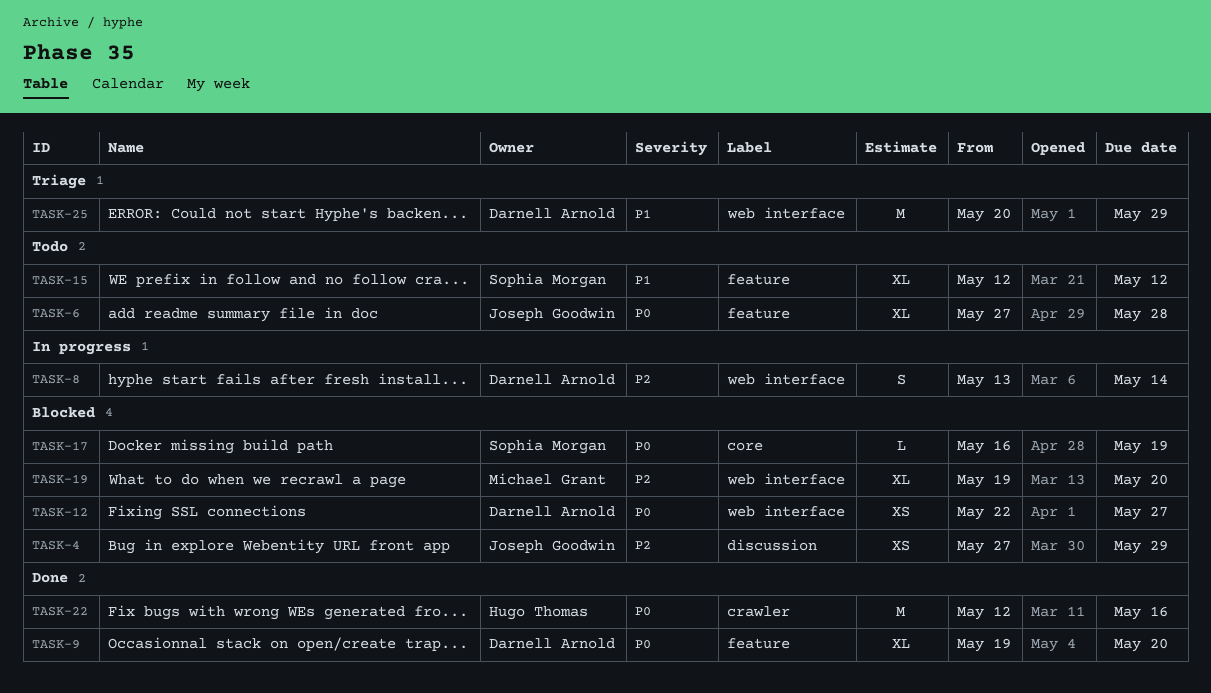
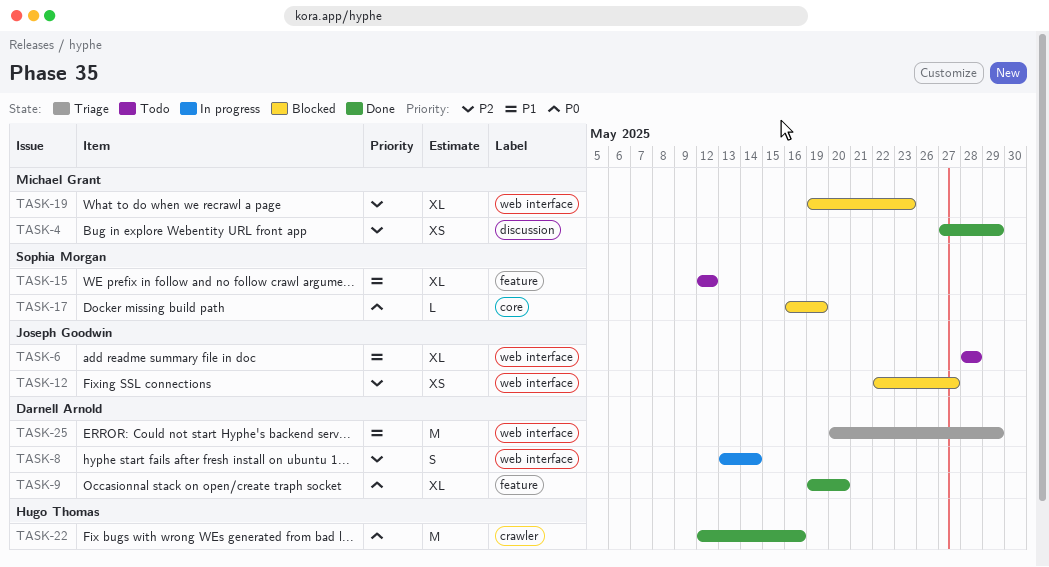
TASK-4, status: Blocked -> Done
TASK-4, owner: Joseph Goodwin -> Michael Grant
TASK-6, priority: P0 -> P1
TASK-6, label: feature -> web interface
TASK-6, start: May 27 -> May 28
TASK-12, owner: Darnell Arnold -> Joseph Goodwin
TASK-12, priority: P0 -> P2
TASK-19, due: May 20 -> May 23

